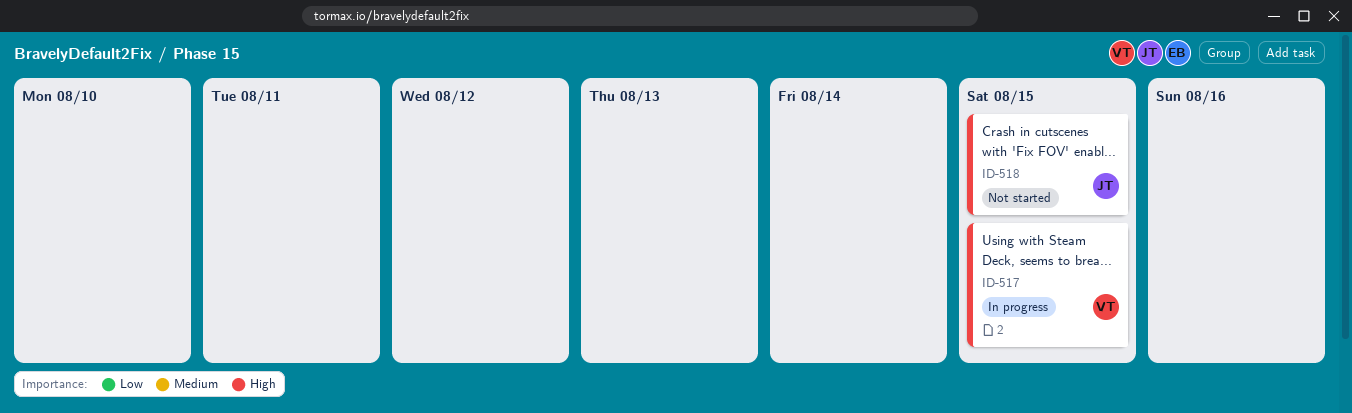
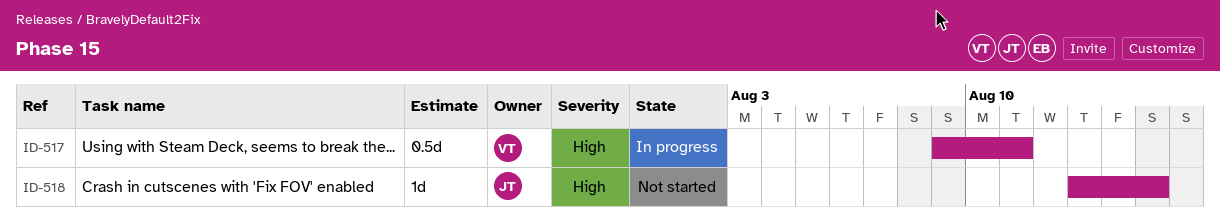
ID-517, due: Aug 15 -> Aug 11

